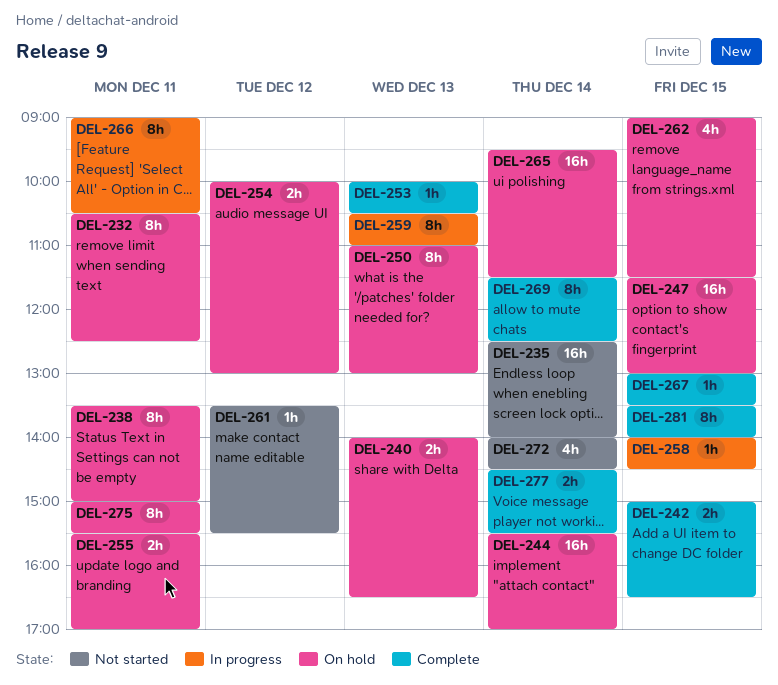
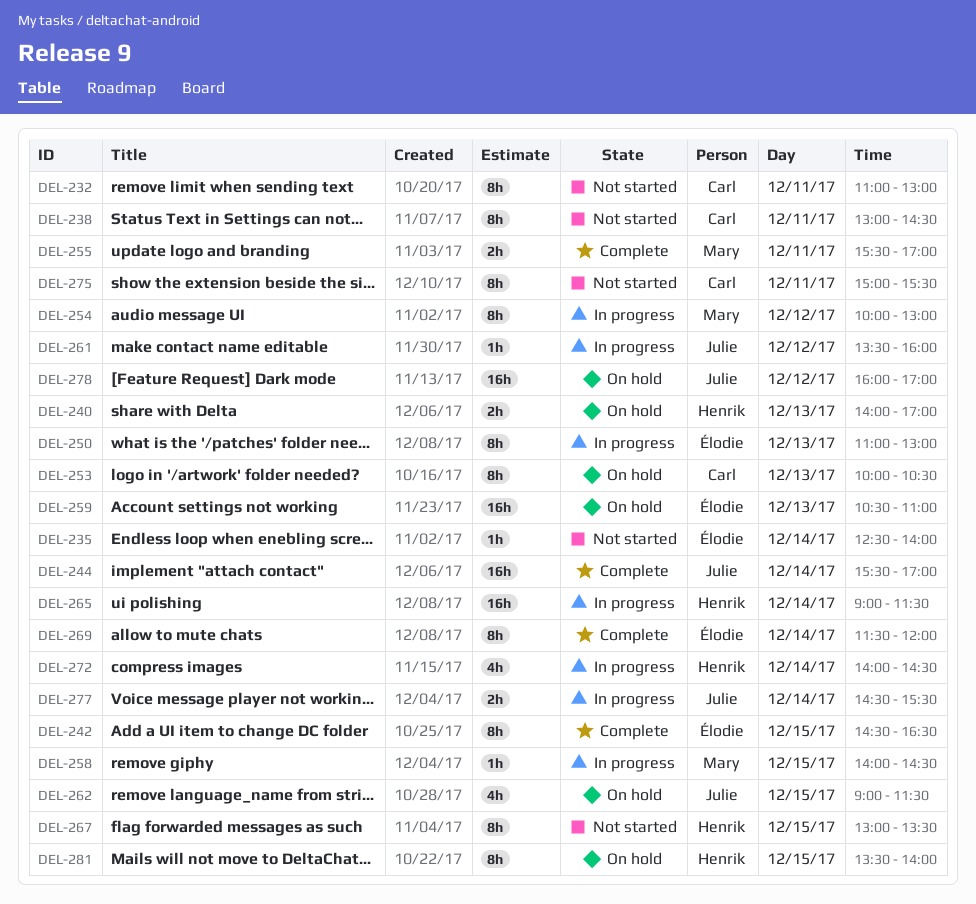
DEL-232, status: On hold -> Not started
DEL-232, begins: 10:30 -> 11:00
DEL-232, ends: 12:30 -> 13:00
DEL-235, estimate: 16h -> 1h
DEL-238, status: On hold -> Not started
DEL-238, begins: 13:30 -> 13:00
DEL-238, ends: 15:00 -> 14:30
DEL-240, ends: 16:30 -> 17:00
DEL-242, estimate: 2h -> 8h
DEL-242, begins: 15:00 -> 14:30
DEL-244, status: On hold -> Complete
DEL-247: present -> none
DEL-250, status: On hold -> In progress
DEL-253, status: Complete -> On hold
DEL-253, estimate: 1h -> 8h
DEL-254, status: On hold -> In progress
DEL-254, estimate: 2h -> 8h
DEL-255, status: On hold -> Complete
DEL-259, status: In progress -> On hold
DEL-259, estimate: 8h -> 16h
DEL-261, status: Not started -> In progress
DEL-261, ends: 15:30 -> 16:00
DEL-265, status: On hold -> In progress
DEL-265, begins: 09:30 -> 09:00
DEL-266: present -> none
DEL-267, status: Complete -> Not started
DEL-267, estimate: 1h -> 8h
DEL-269, ends: 12:30 -> 12:00
DEL-272, status: Not started -> In progress
DEL-275, status: On hold -> Not started
DEL-277, status: Complete -> In progress
DEL-278: none -> present
DEL-281, status: Complete -> On hold

